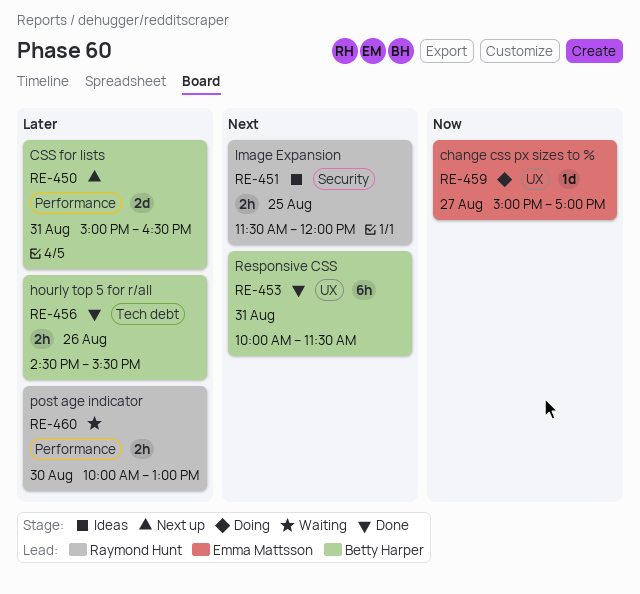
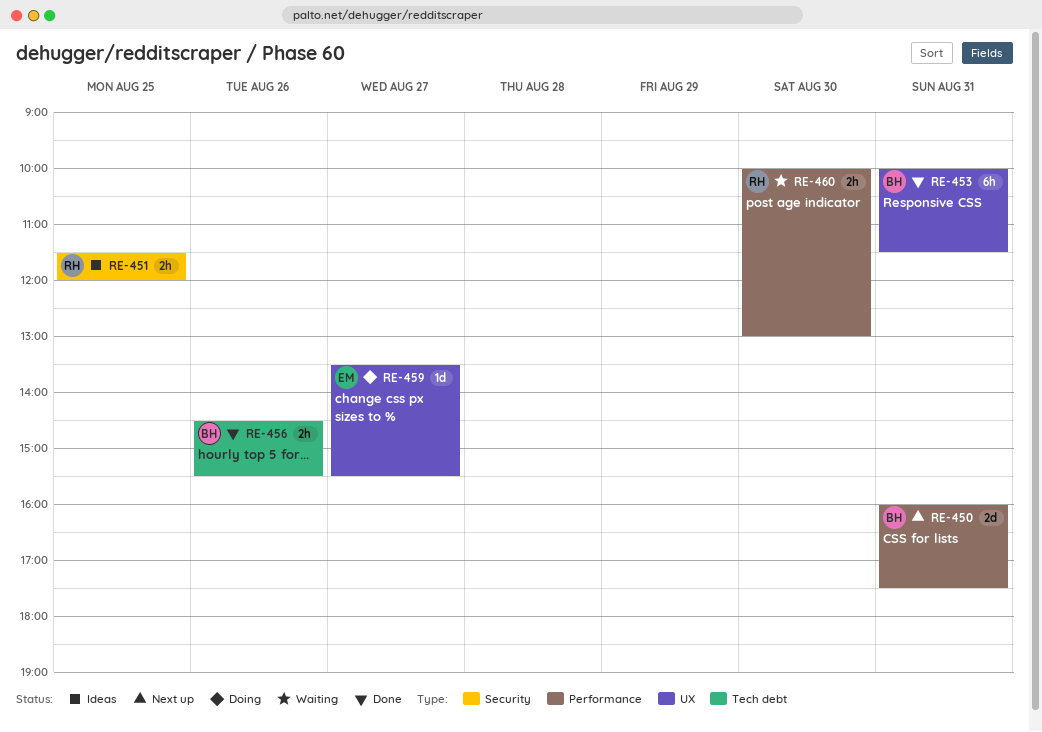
RE-450, begins: 15:00 -> 16:00
RE-450, ends: 16:30 -> 17:30
RE-459, begins: 15:00 -> 13:30
RE-459, ends: 17:00 -> 15:30

